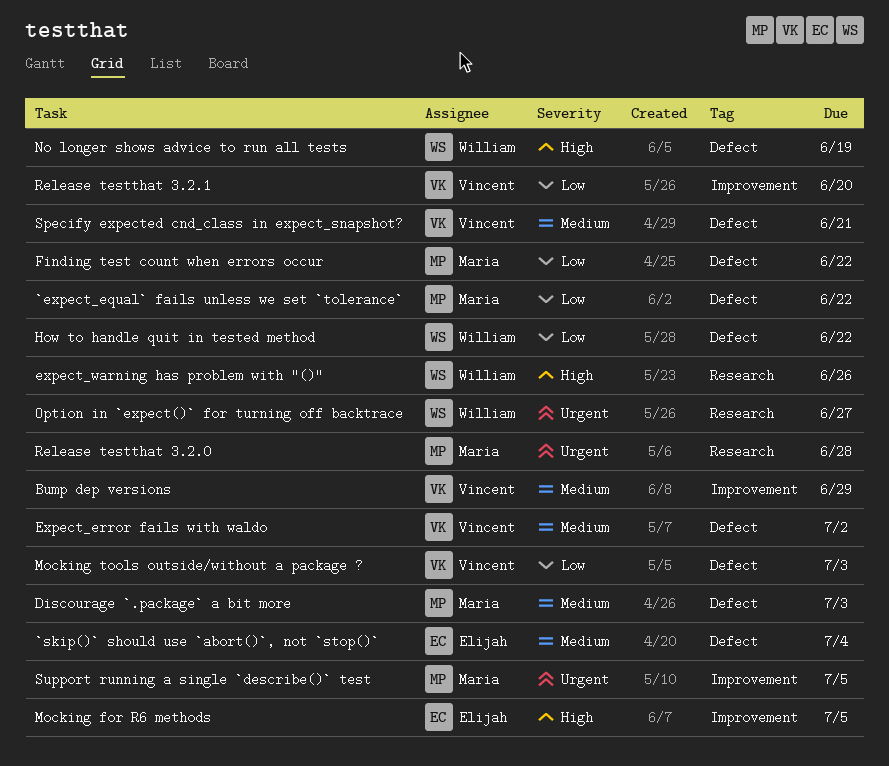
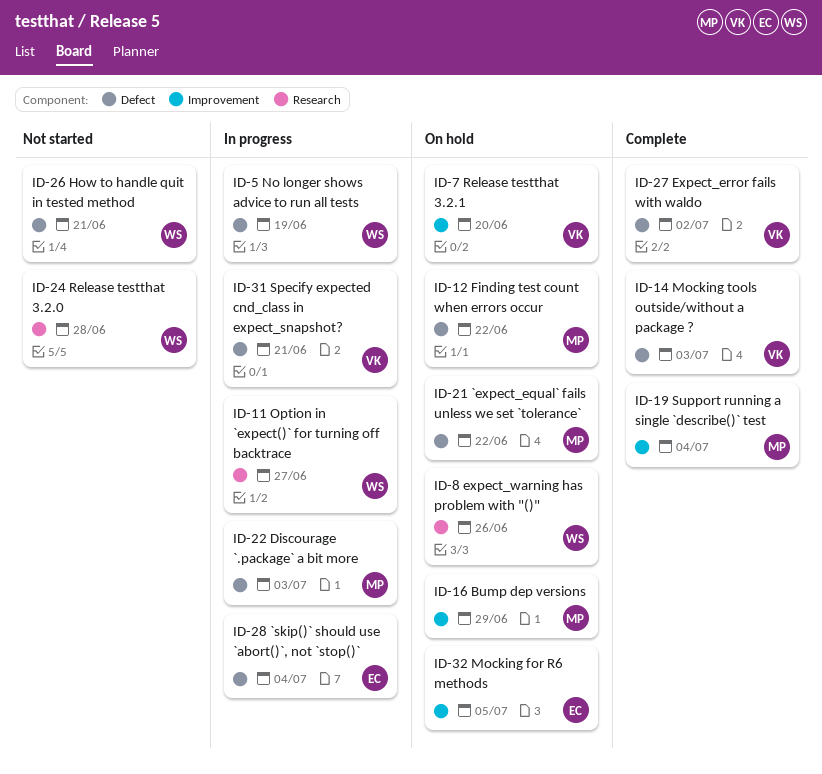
Bump dep versions, owner: Vincent -> Maria
How to handle quit in tested method, due: Jun 22 -> Jun 21
Release testthat 3.2.0, owner: Maria -> William
Support running a single `describe()` test, due: Jul 5 -> Jul 4

